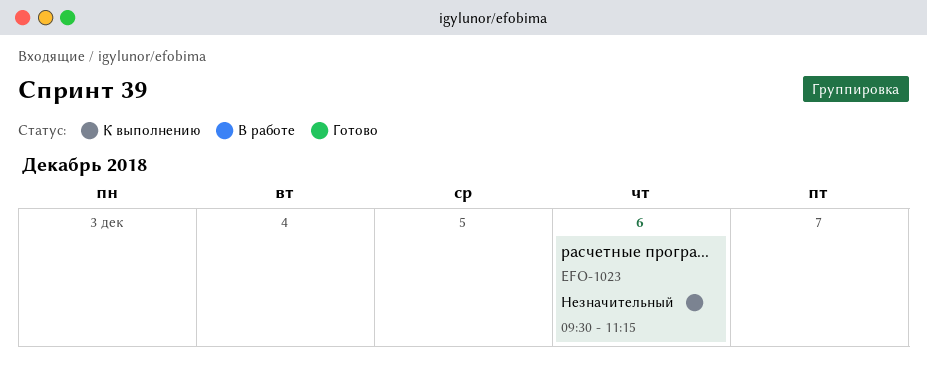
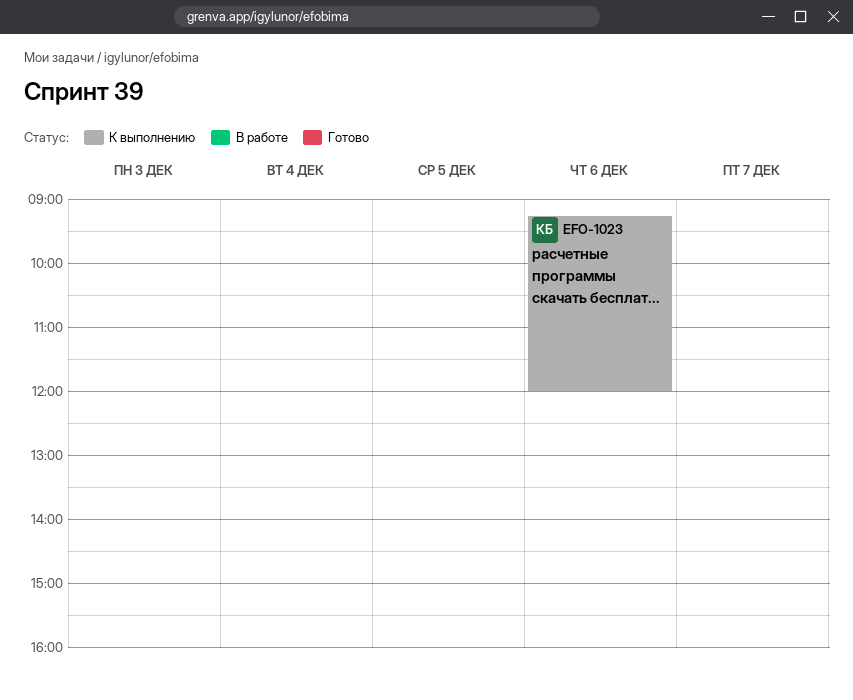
EFO-1023, begins: 09:30 -> 09:15
EFO-1023, ends: 11:15 -> 12:00

